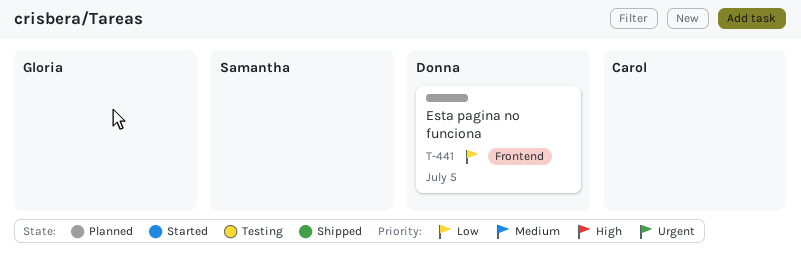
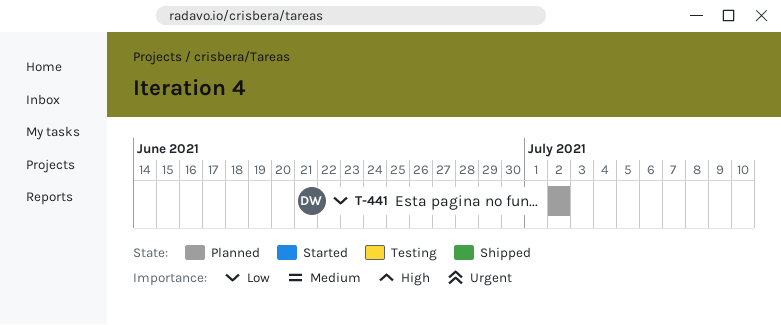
T-441, due: Jul 5 -> Jul 2

